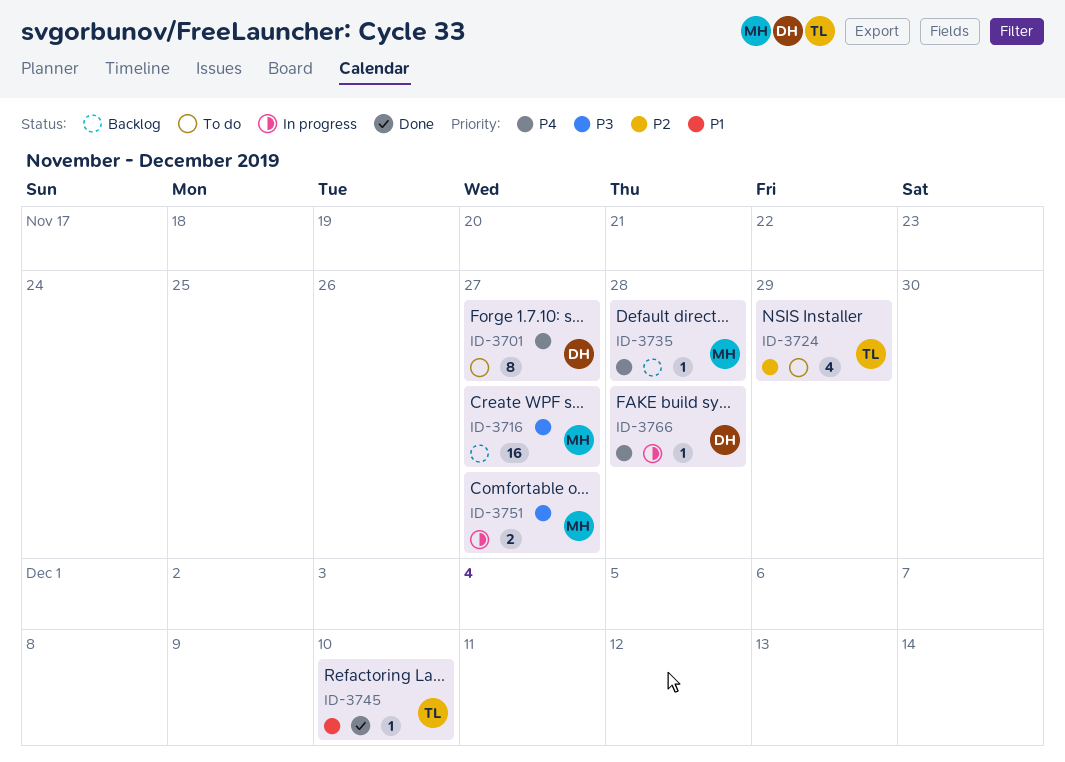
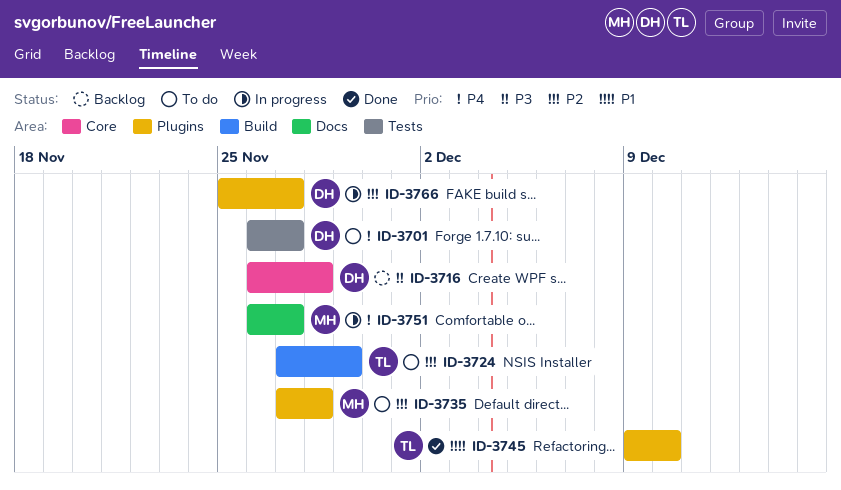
ID-3716, owner: MH -> DH
ID-3716, due: Nov 27 -> Nov 28
ID-3735, status: Backlog -> To do
ID-3735, priority: P4 -> P2
ID-3751, priority: P3 -> P4
ID-3766, priority: P4 -> P2
ID-3766, due: Nov 28 -> Nov 27

